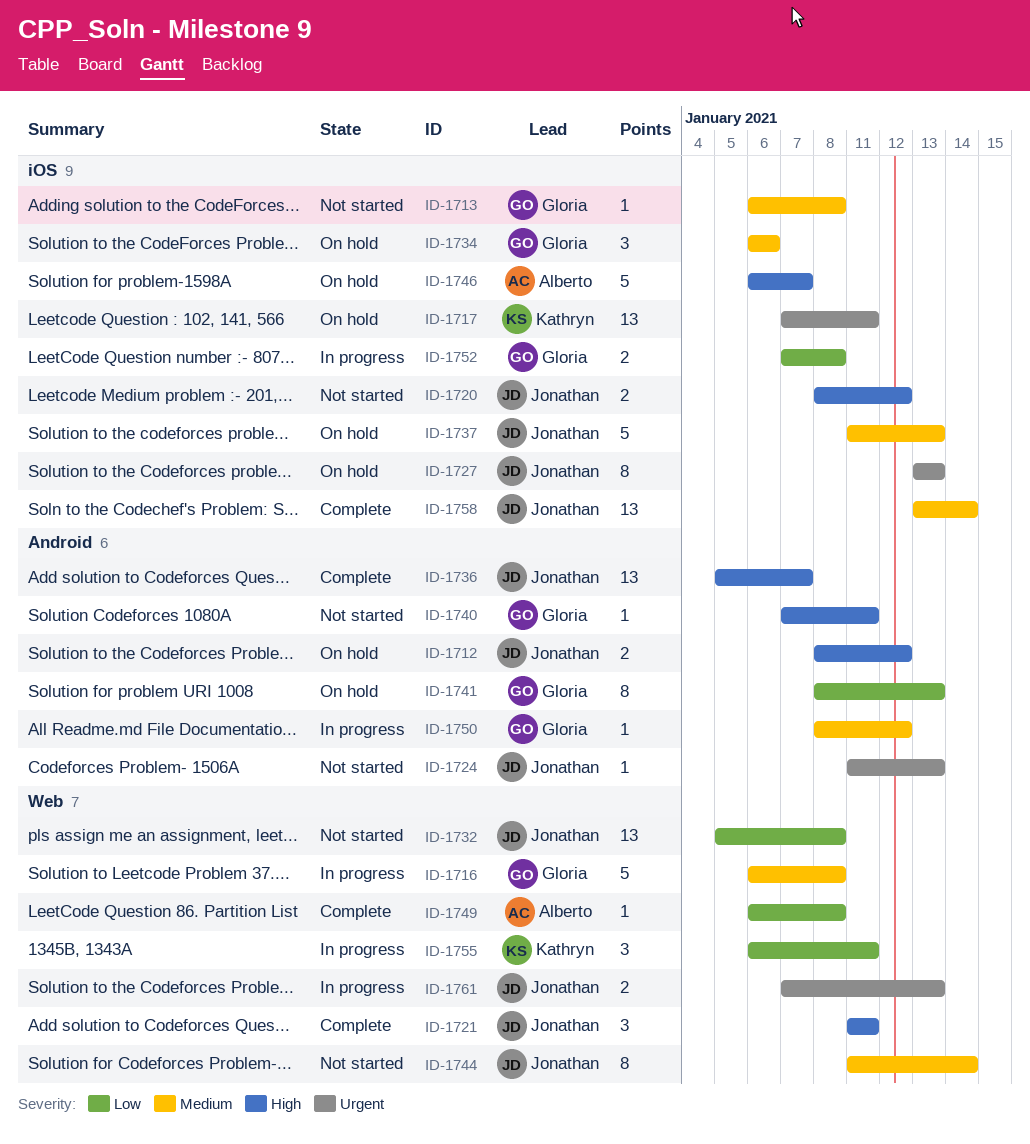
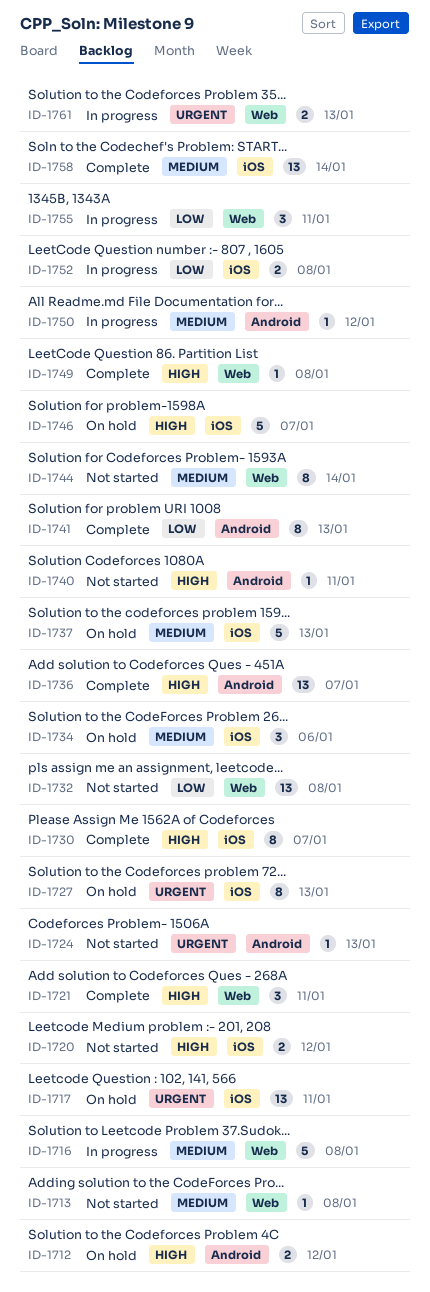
ID-1713, label: iOS -> Web
ID-1730: none -> present
ID-1741, status: On hold -> Complete
ID-1749, priority: Low -> High

